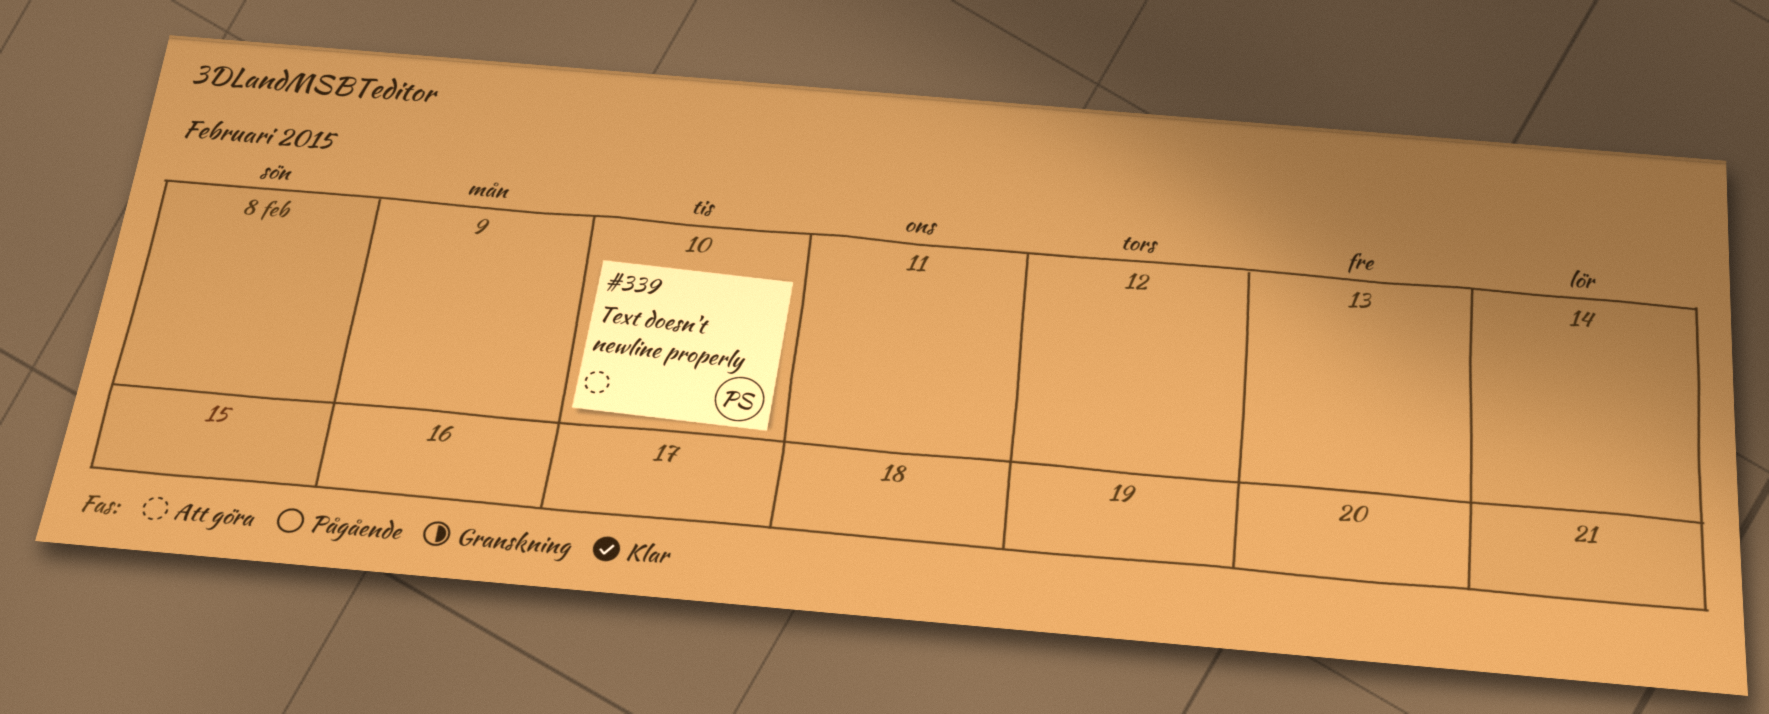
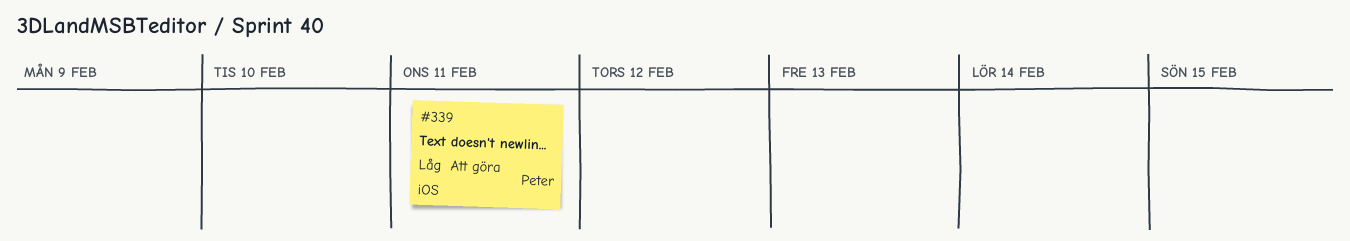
#339, due: Feb 10 -> Feb 11

